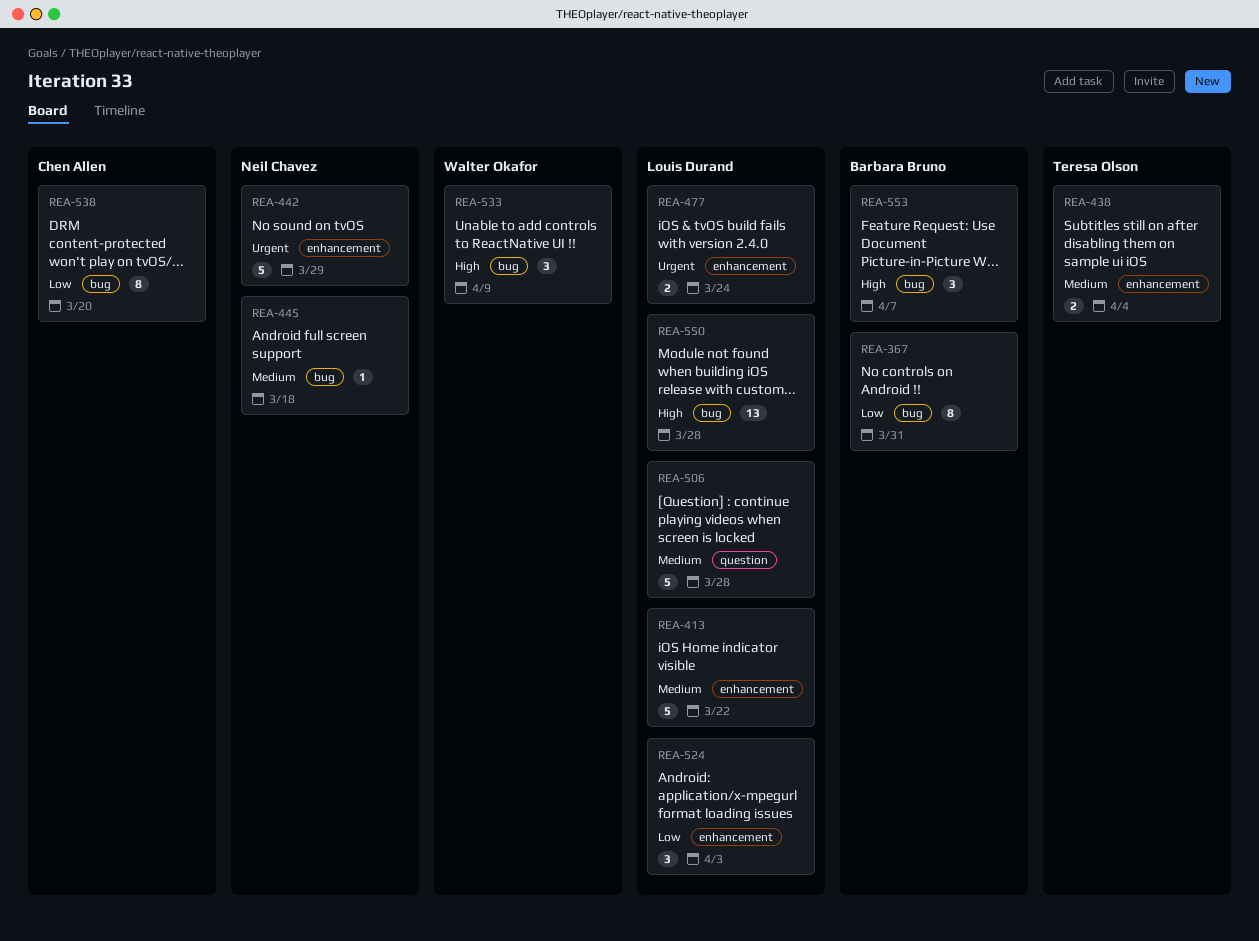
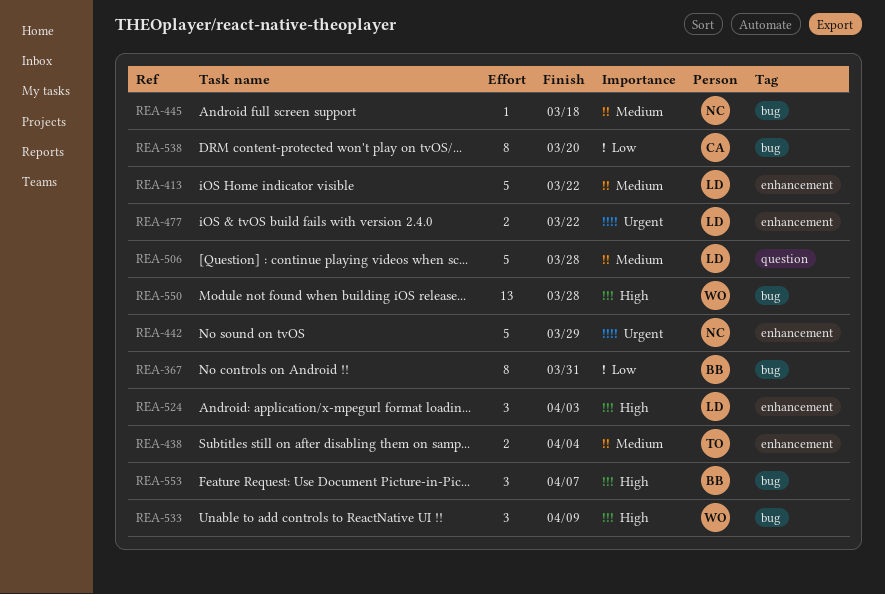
REA-477, due: Mar 24 -> Mar 22
REA-524, priority: Low -> High
REA-550, owner: Louis Durand -> Walter Okafor

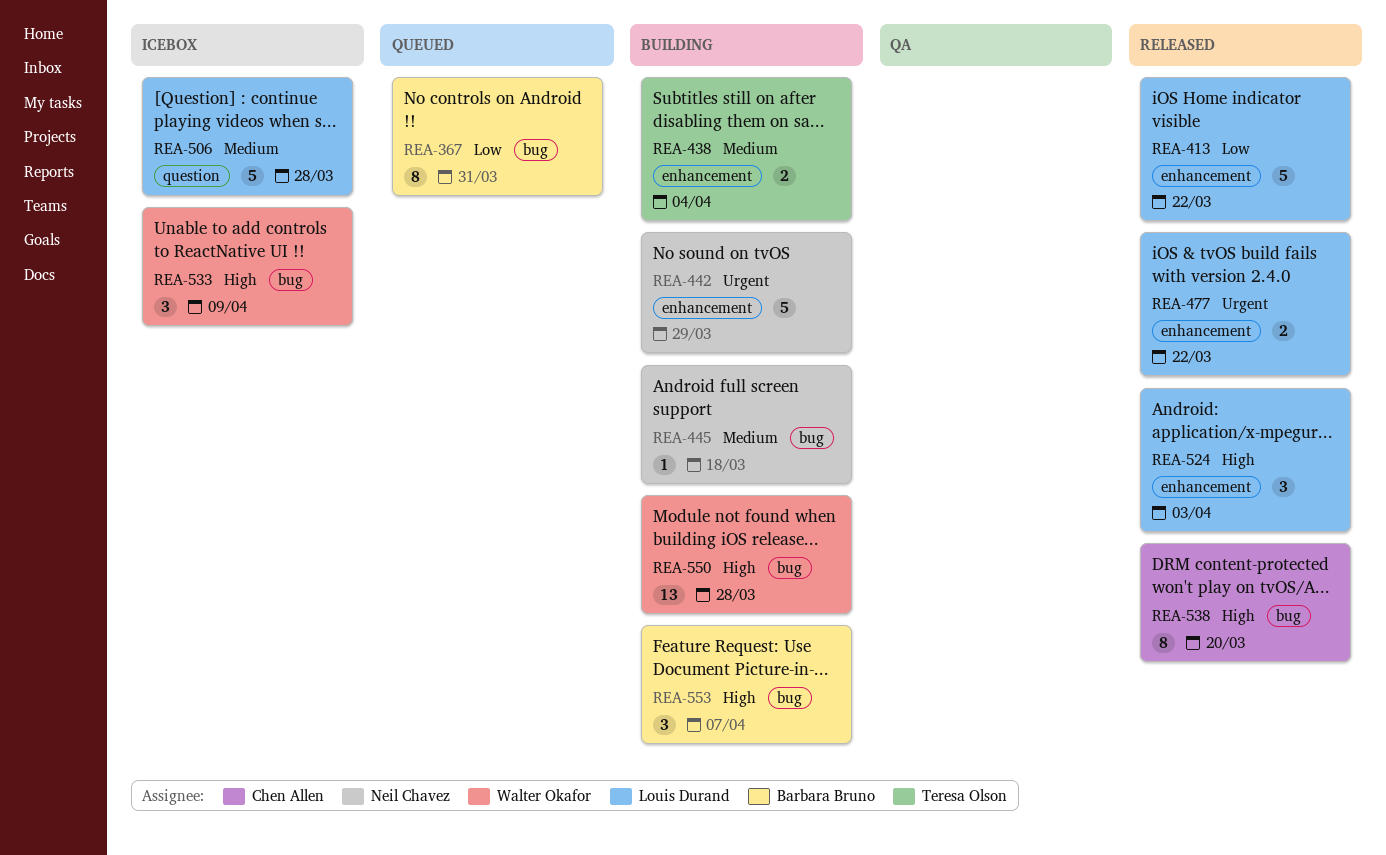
REA-413, priority: Medium -> Low
REA-538, priority: Low -> High

